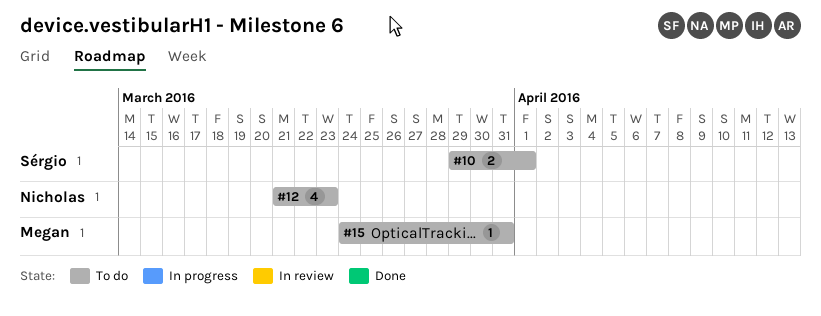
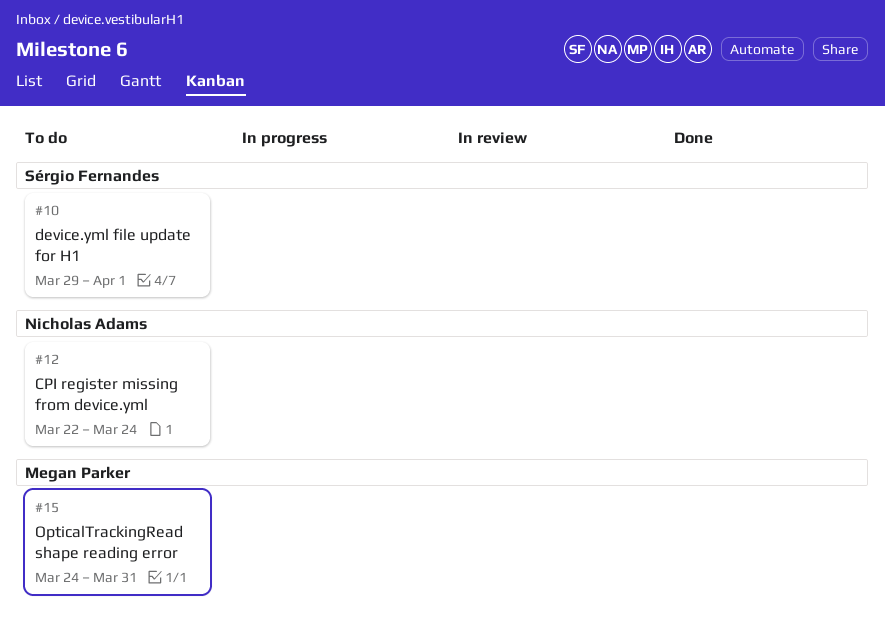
#12, start: Mar 21 -> Mar 22
#12, due: Mar 23 -> Mar 24

